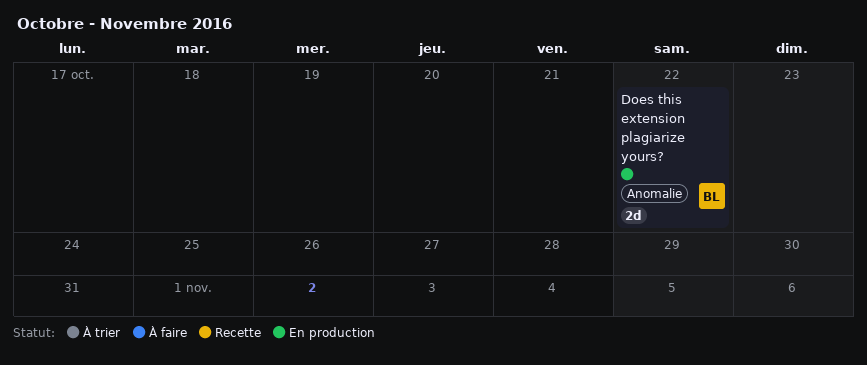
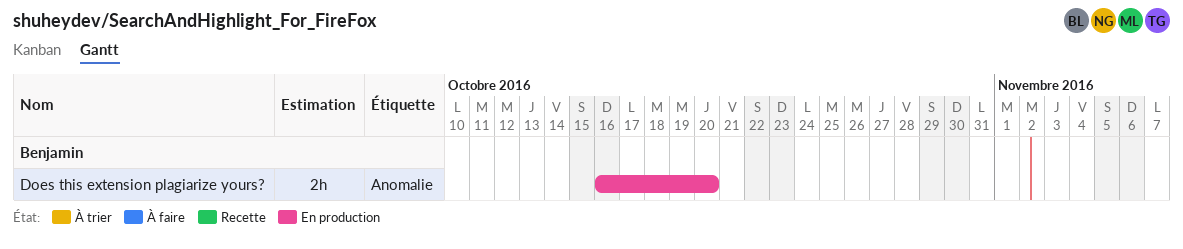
Does this extension plagiarize yours?, estimate: 2d -> 2h
Does this extension plagiarize yours?, due: Oct 22 -> Oct 20

